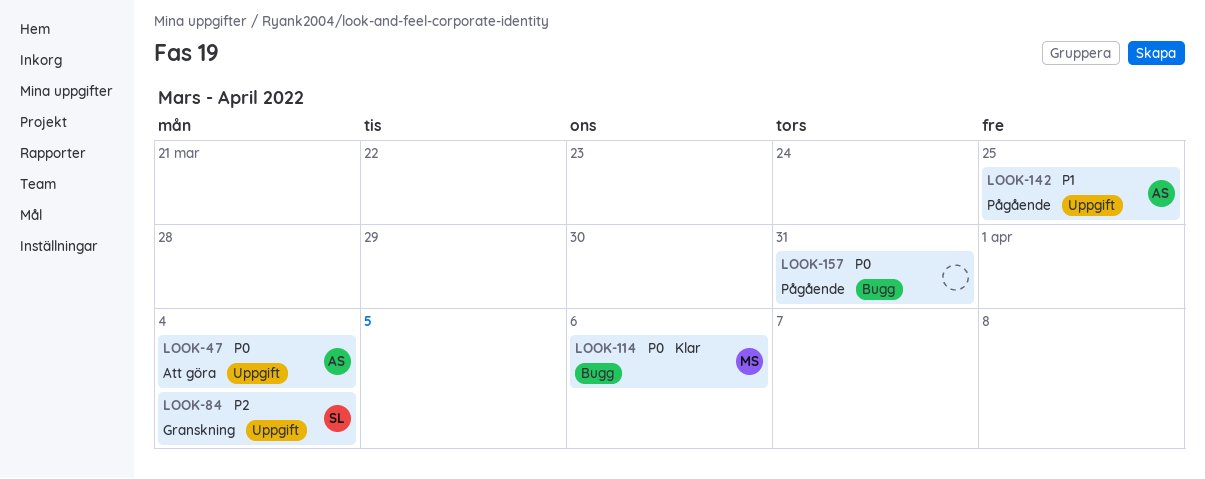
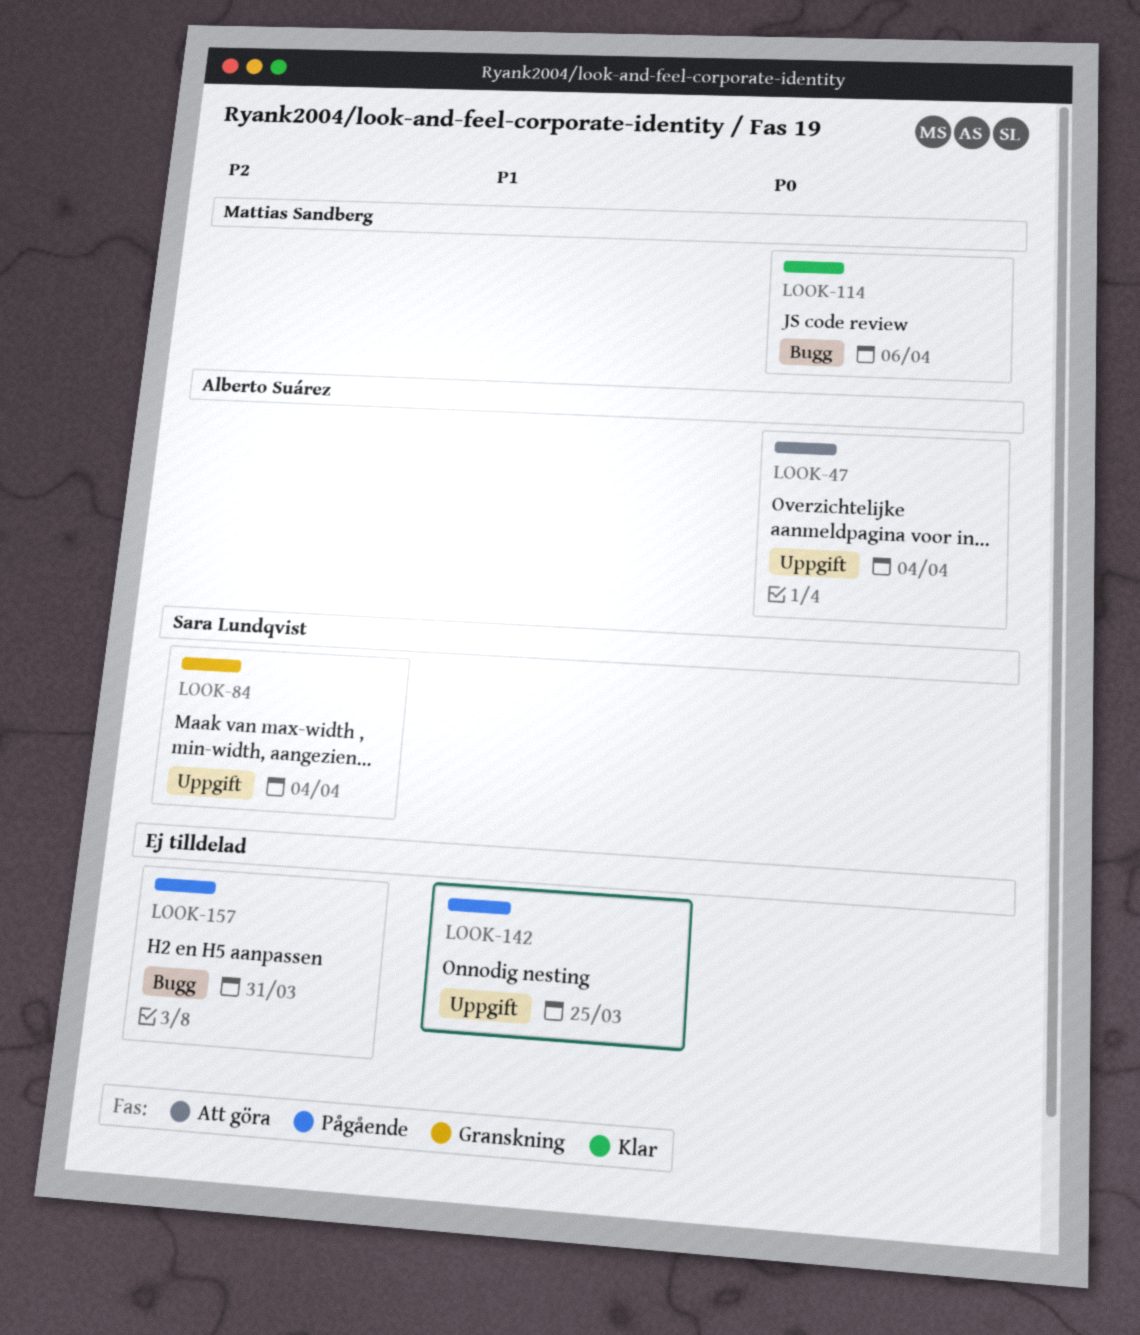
LOOK-142, owner: Alberto Suárez -> none
LOOK-157, priority: P0 -> P2

